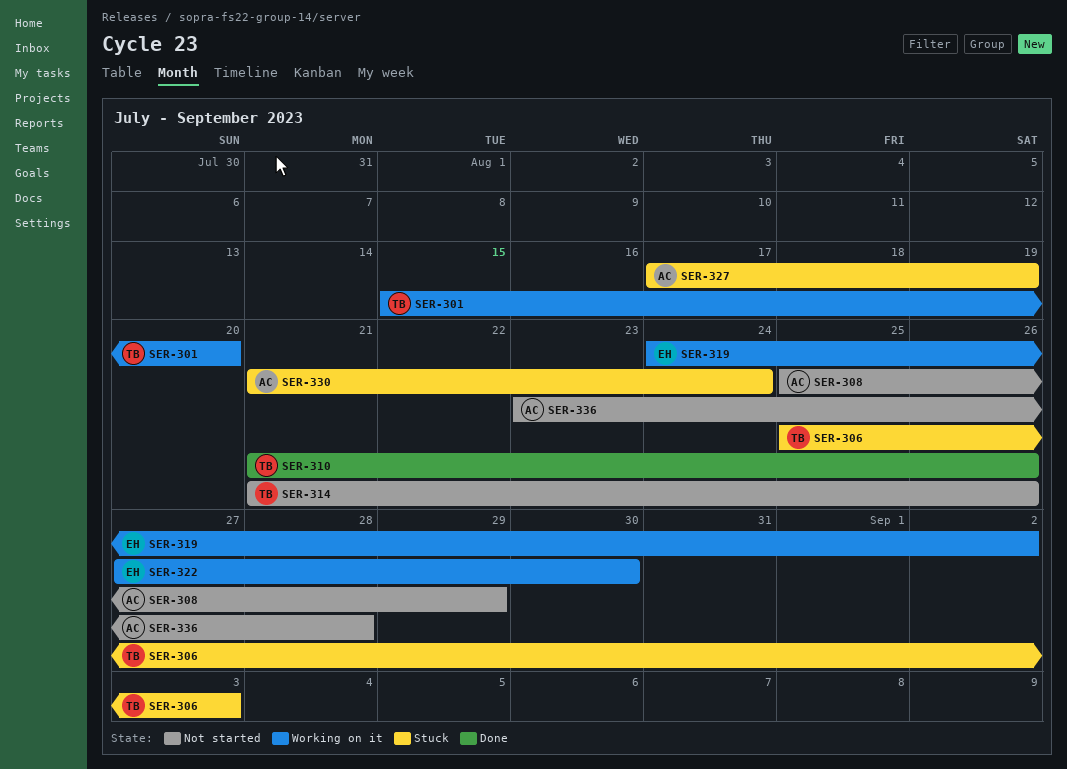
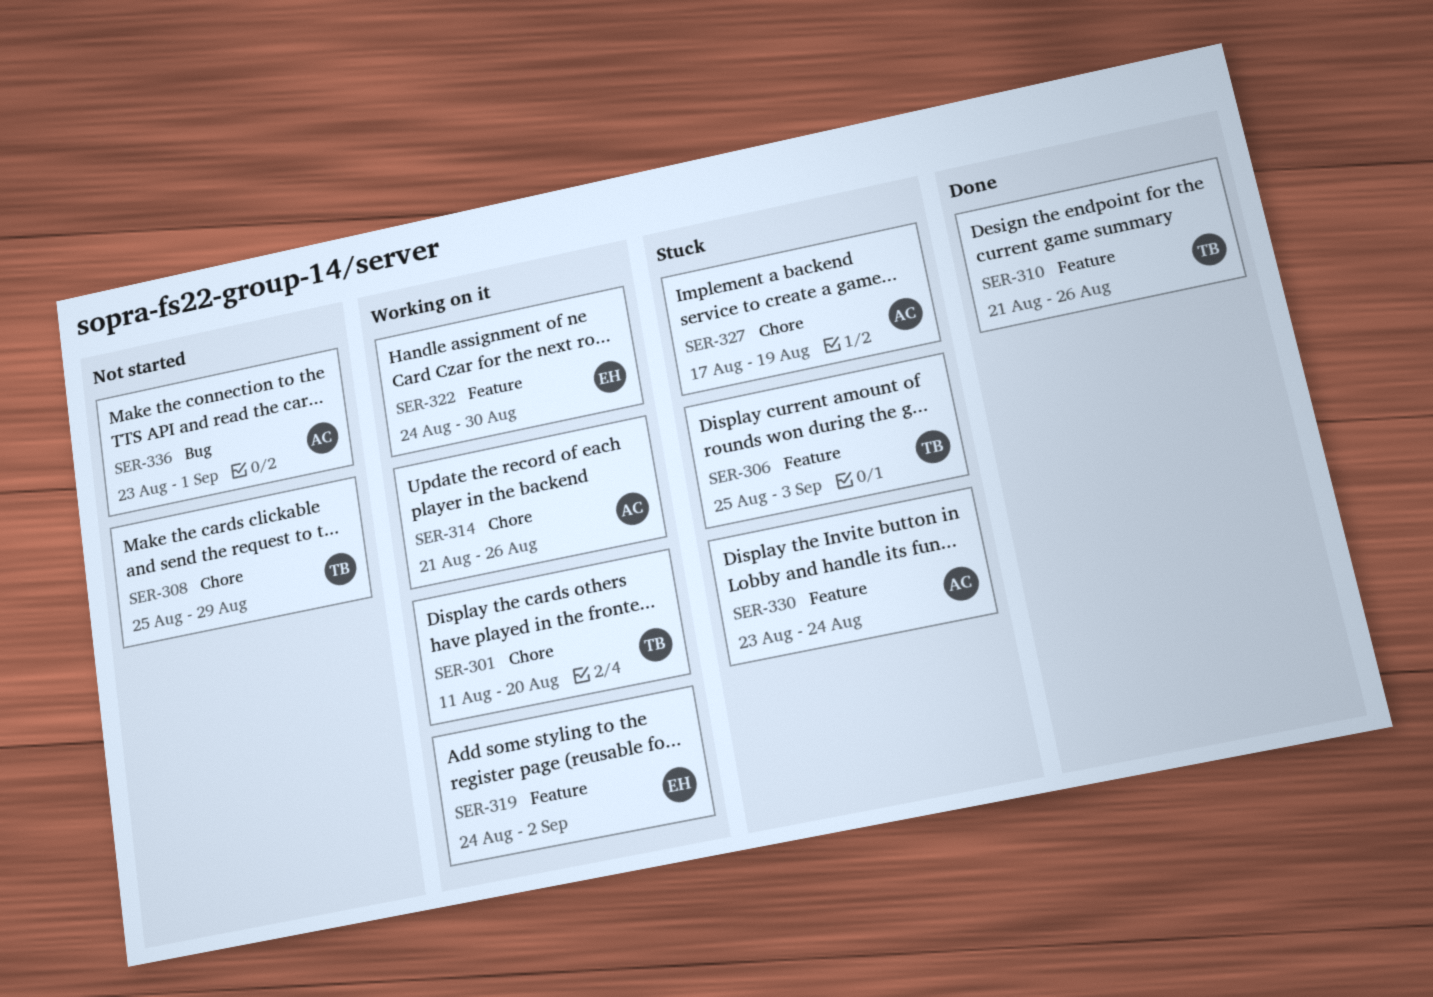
SER-301, start: Aug 15 -> Aug 11
SER-308, owner: AC -> TB
SER-314, status: Not started -> Working on it
SER-314, owner: TB -> AC
SER-322, start: Aug 27 -> Aug 24
SER-330, start: Aug 21 -> Aug 23
SER-336, due: Aug 28 -> Sep 1

